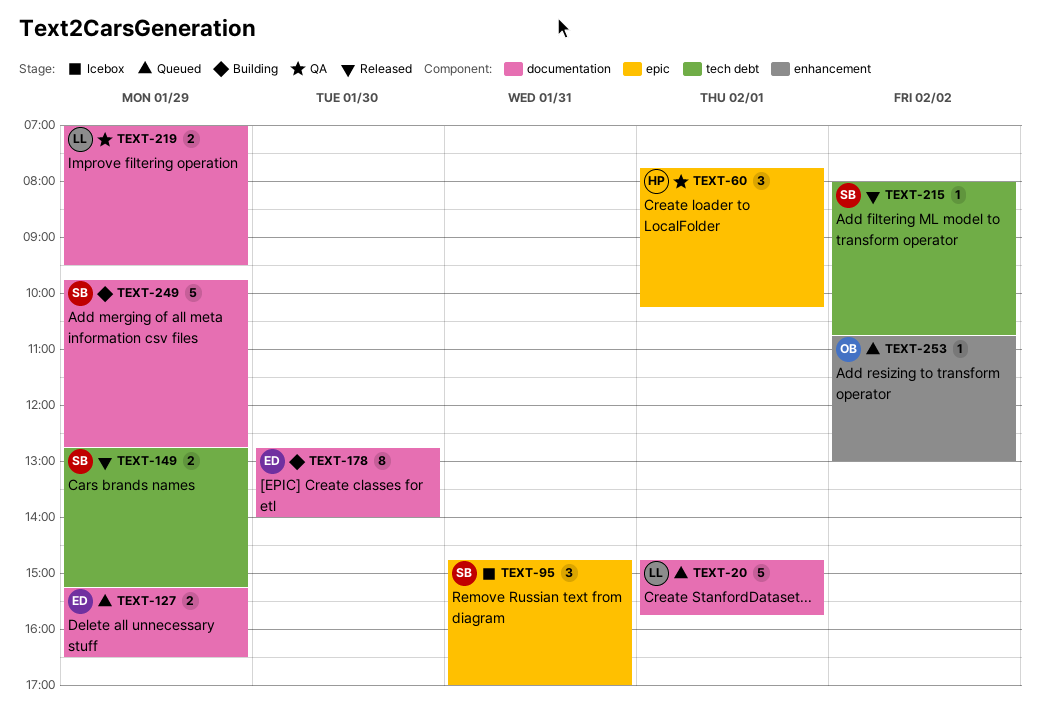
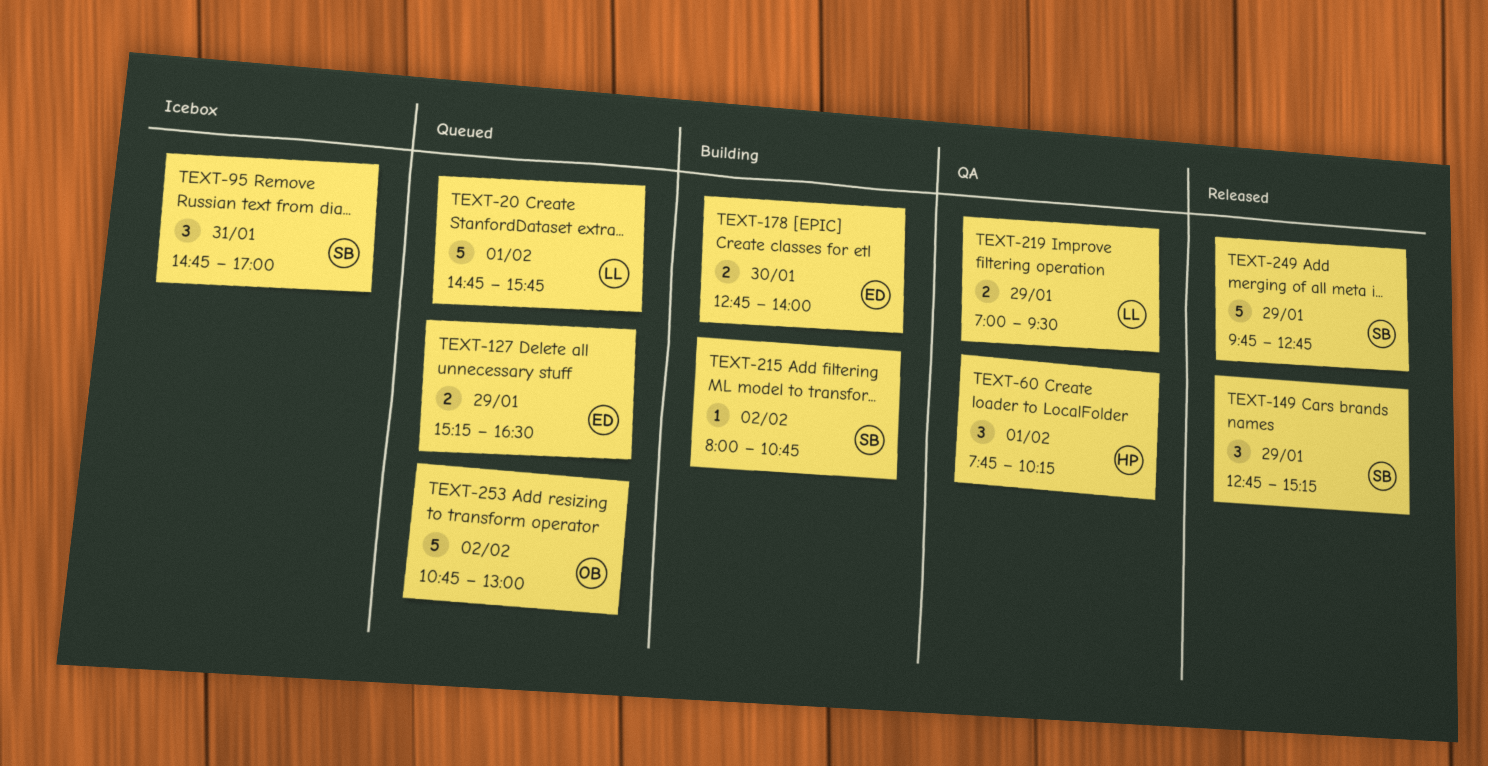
TEXT-149, estimate: 2 -> 3
TEXT-178, estimate: 8 -> 2
TEXT-215, status: Released -> Building
TEXT-249, status: Building -> Released
TEXT-253, estimate: 1 -> 5

